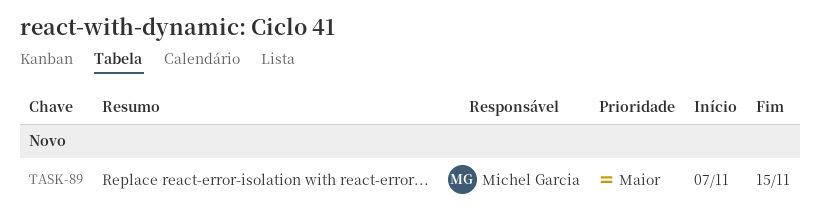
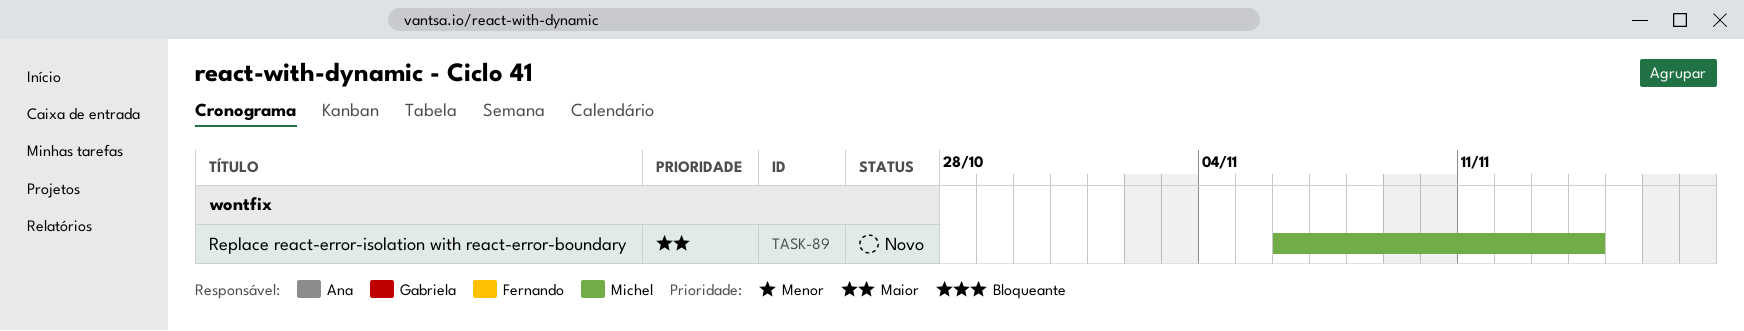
TASK-89, start: Nov 7 -> Nov 6
TASK-89, due: Nov 15 -> Nov 14

